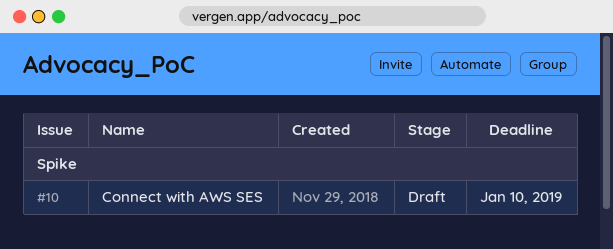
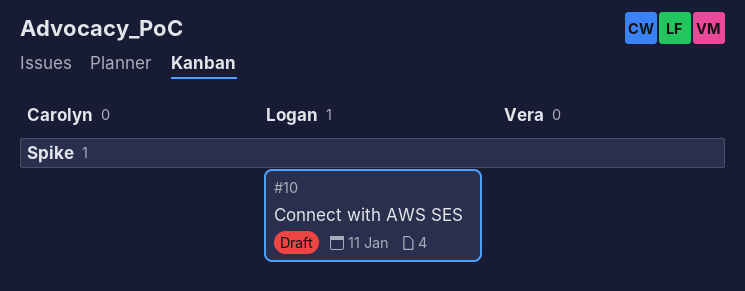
#10, due: Jan 10 -> Jan 11

